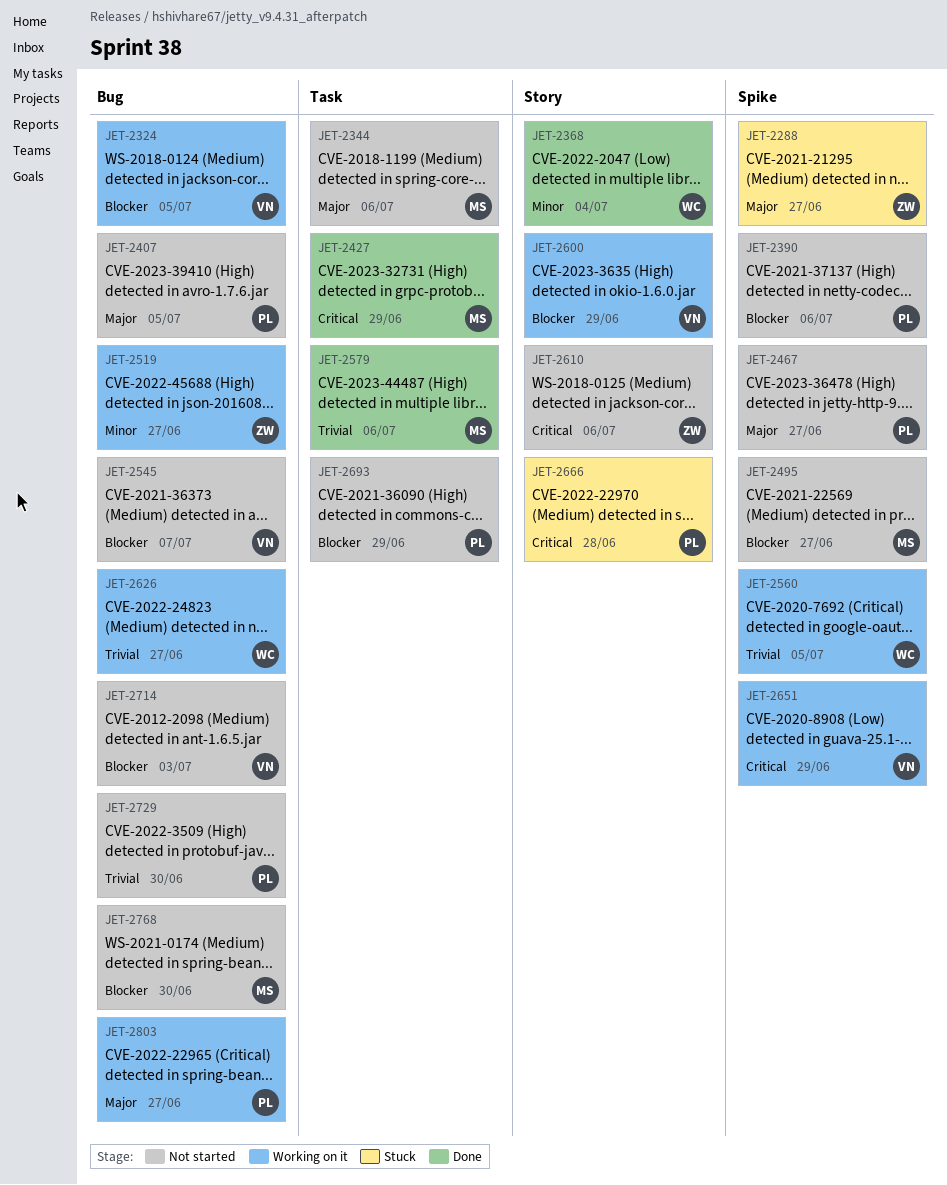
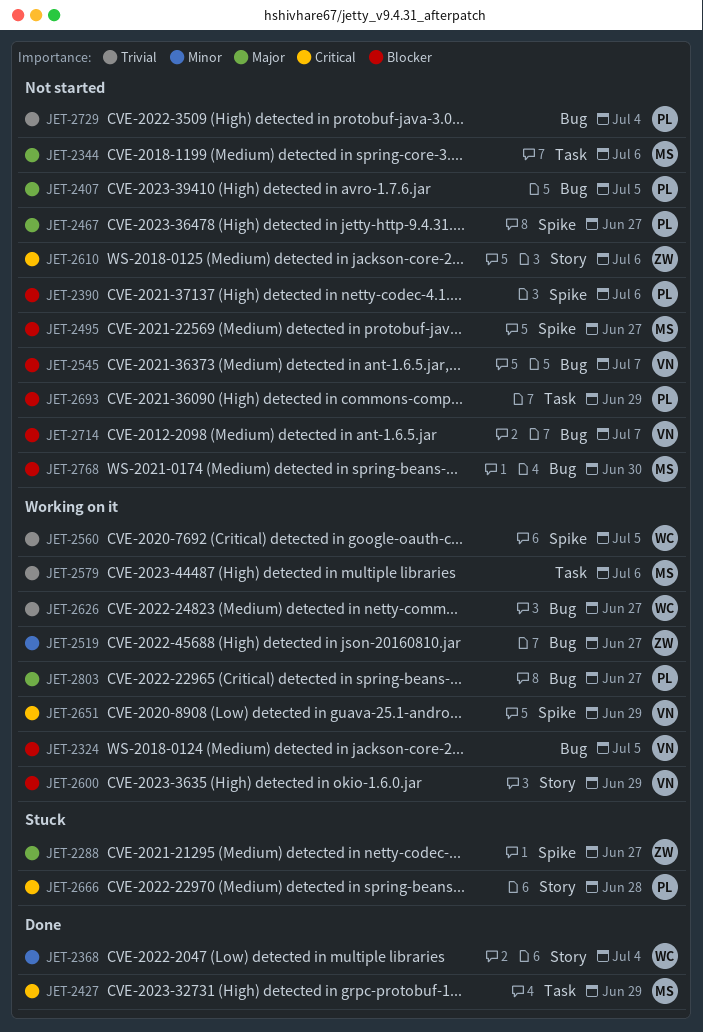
JET-2579, status: Done -> Working on it
JET-2714, due: Jul 3 -> Jul 7
JET-2729, due: Jun 30 -> Jul 4

